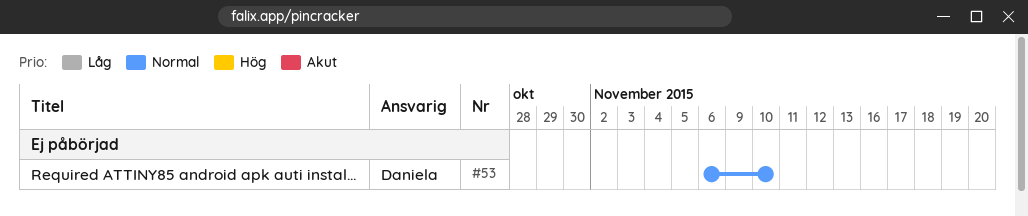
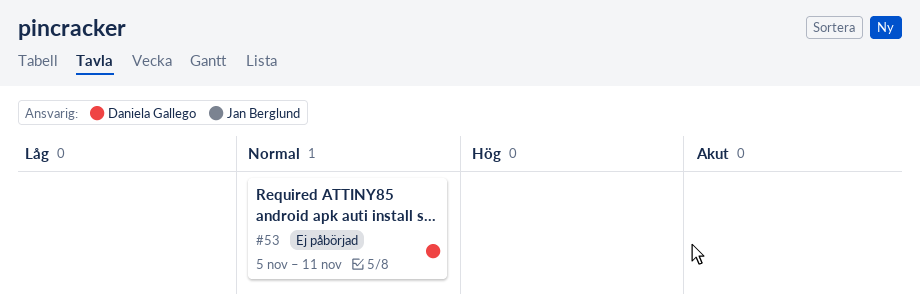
#53, start: Nov 6 -> Nov 5
#53, due: Nov 10 -> Nov 11

